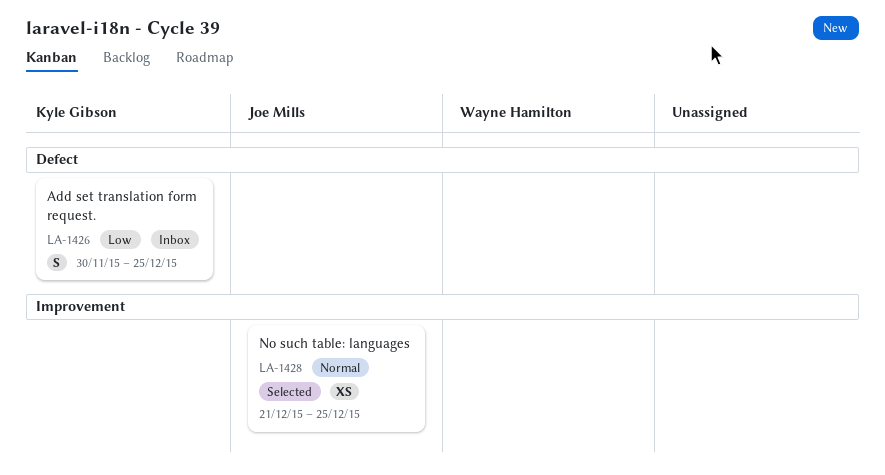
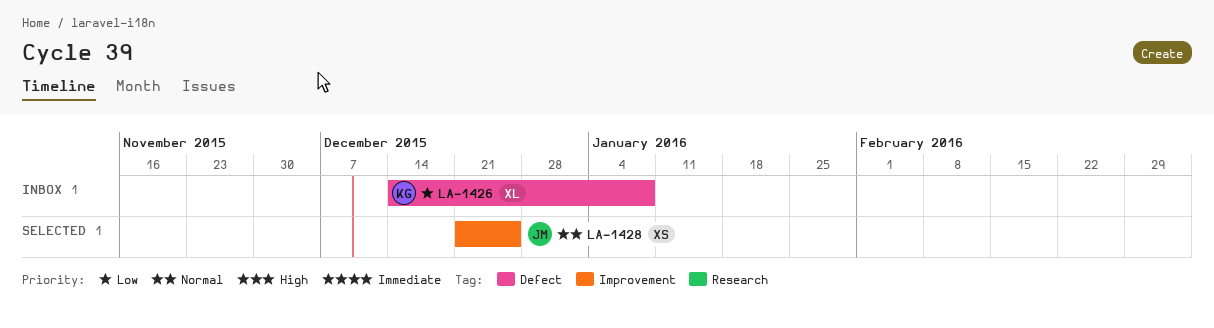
LA-1426, estimate: S -> XL
LA-1426, start: Nov 30 -> Dec 14
LA-1426, due: Dec 25 -> Jan 8

